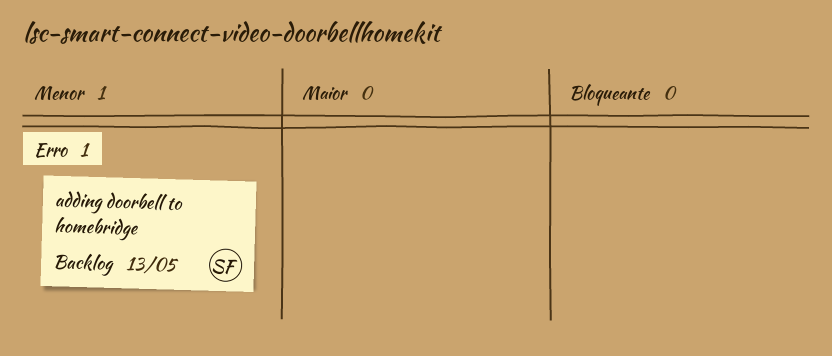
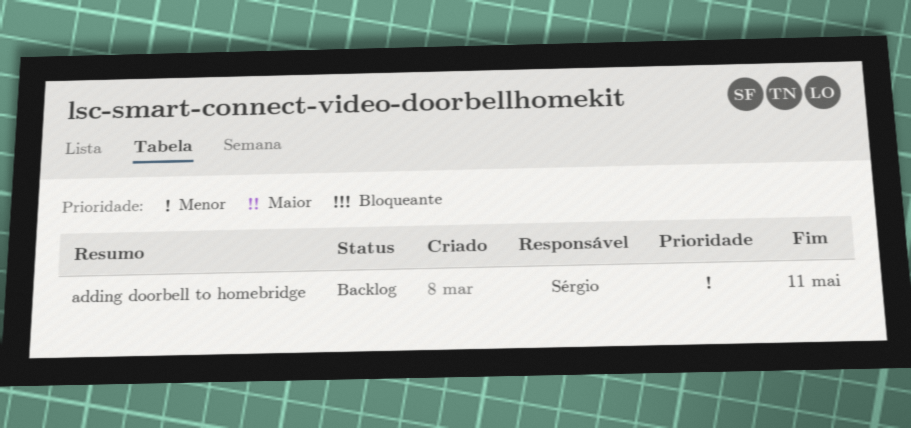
adding doorbell to homebridge, due: May 13 -> May 11

